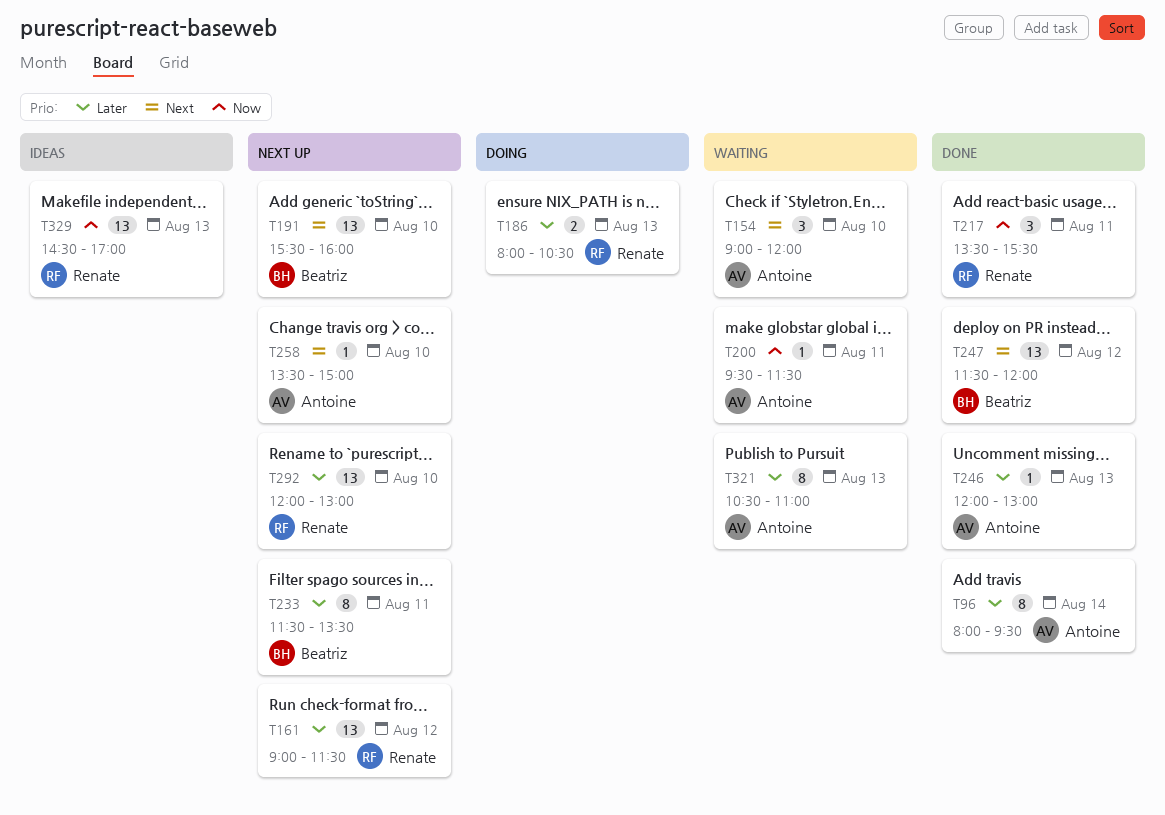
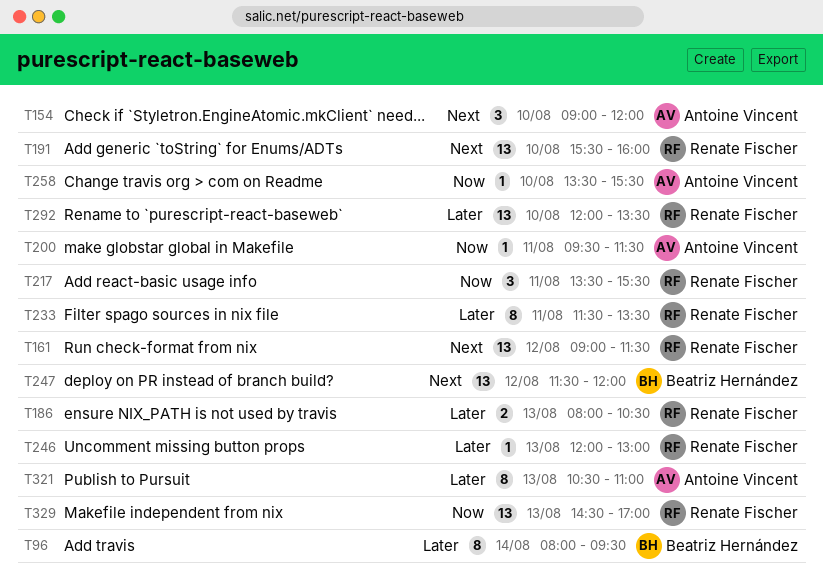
T96, owner: Antoine Vincent -> Beatriz Hernández
T161, priority: Later -> Next
T191, owner: Beatriz Hernández -> Renate Fischer
T233, owner: Beatriz Hernández -> Renate Fischer
T246, owner: Antoine Vincent -> Renate Fischer
T258, priority: Next -> Now
T258, ends: 15:00 -> 15:30
T292, ends: 13:00 -> 13:30

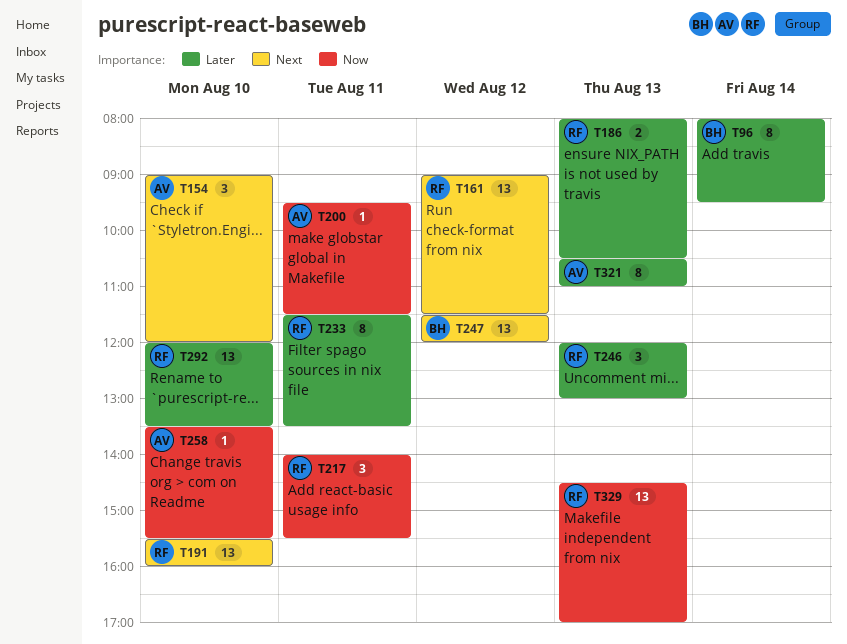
T217, begins: 13:30 -> 14:00
T246, estimate: 1 -> 3

